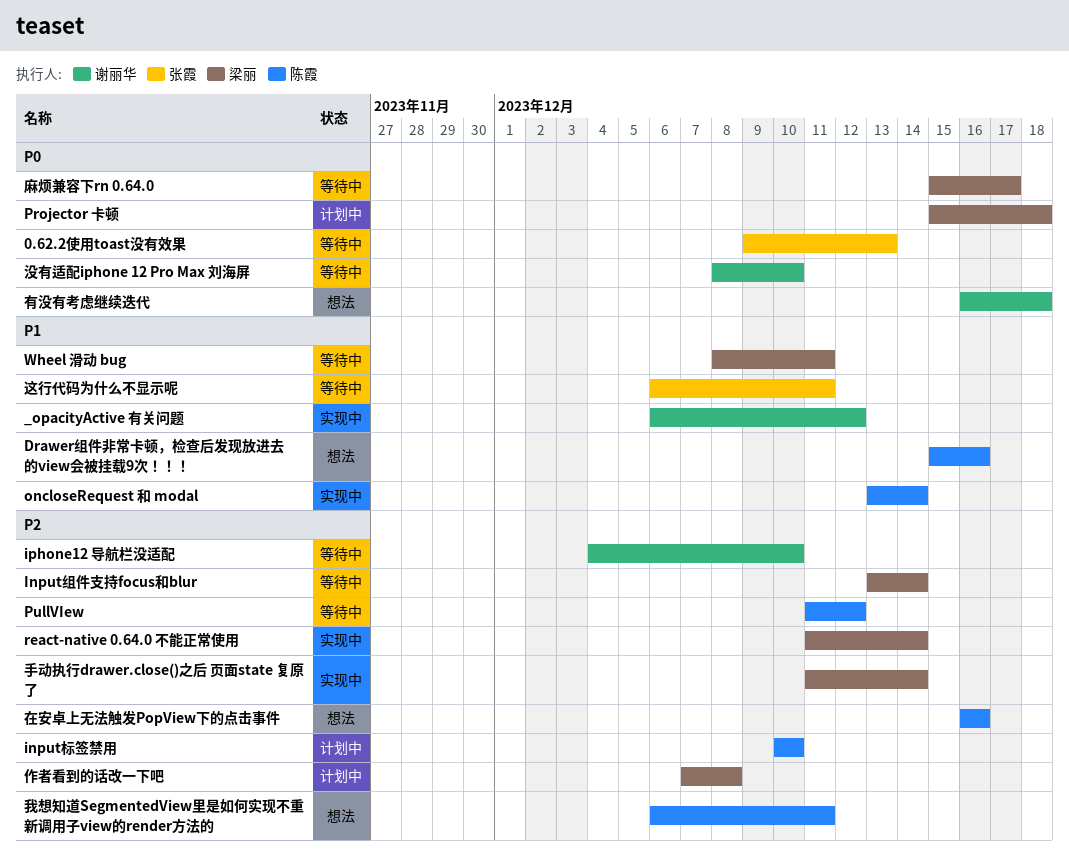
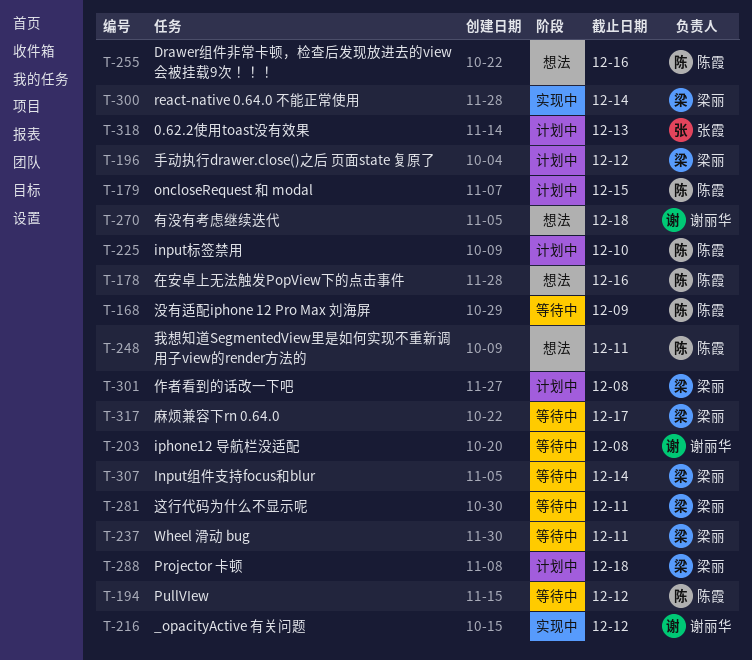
0.62.2使用toast没有效果, status: 等待中 -> 计划中
iphone12 导航栏没适配, due: Dec 10 -> Dec 8
oncloseRequest 和 modal, status: 实现中 -> 计划中
oncloseRequest 和 modal, due: Dec 14 -> Dec 15
手动执行drawer.close()之后 页面state 复原了, status: 实现中 -> 计划中
手动执行drawer.close()之后 页面state 复原了, due: Dec 14 -> Dec 12
没有适配iphone 12 Pro Max 刘海屏, owner: 谢丽华 -> 陈霞
没有适配iphone 12 Pro Max 刘海屏, due: Dec 10 -> Dec 9
这行代码为什么不显示呢, owner: 张霞 -> 梁丽

